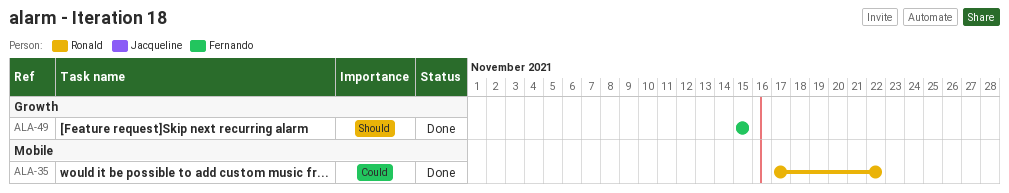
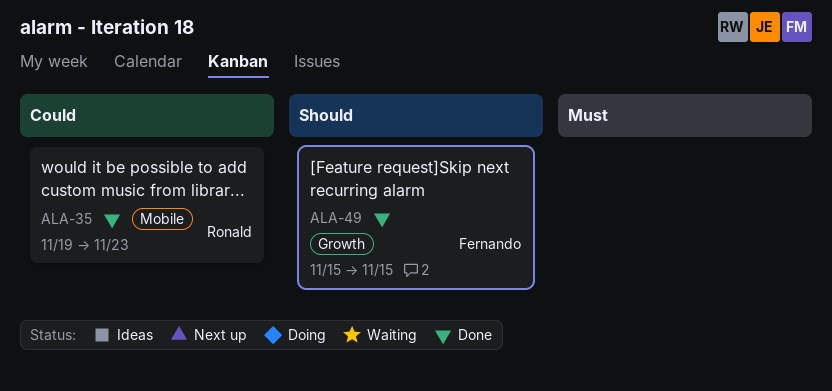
ALA-35, start: Nov 17 -> Nov 19
ALA-35, due: Nov 22 -> Nov 23

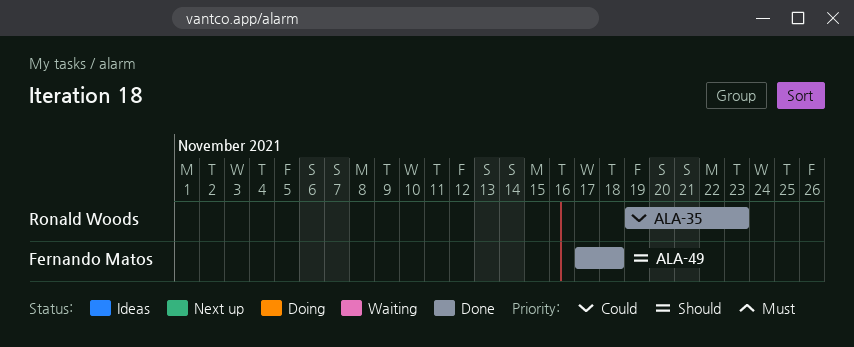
ALA-49, start: Nov 15 -> Nov 17
ALA-49, due: Nov 15 -> Nov 18

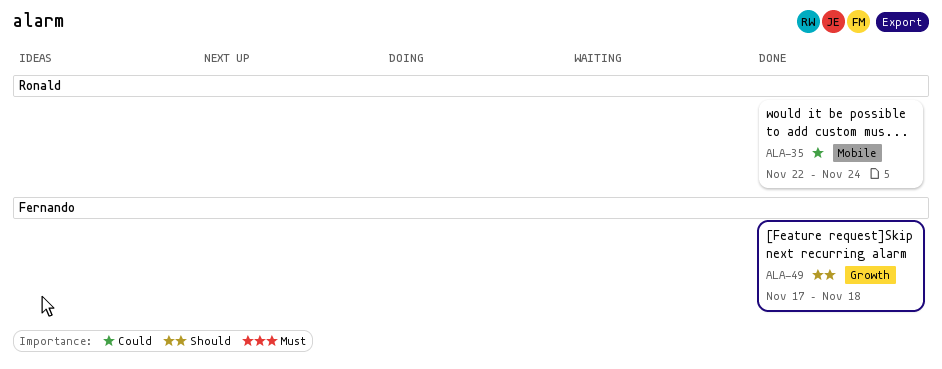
ALA-35, start: Nov 19 -> Nov 22
ALA-35, due: Nov 23 -> Nov 24

